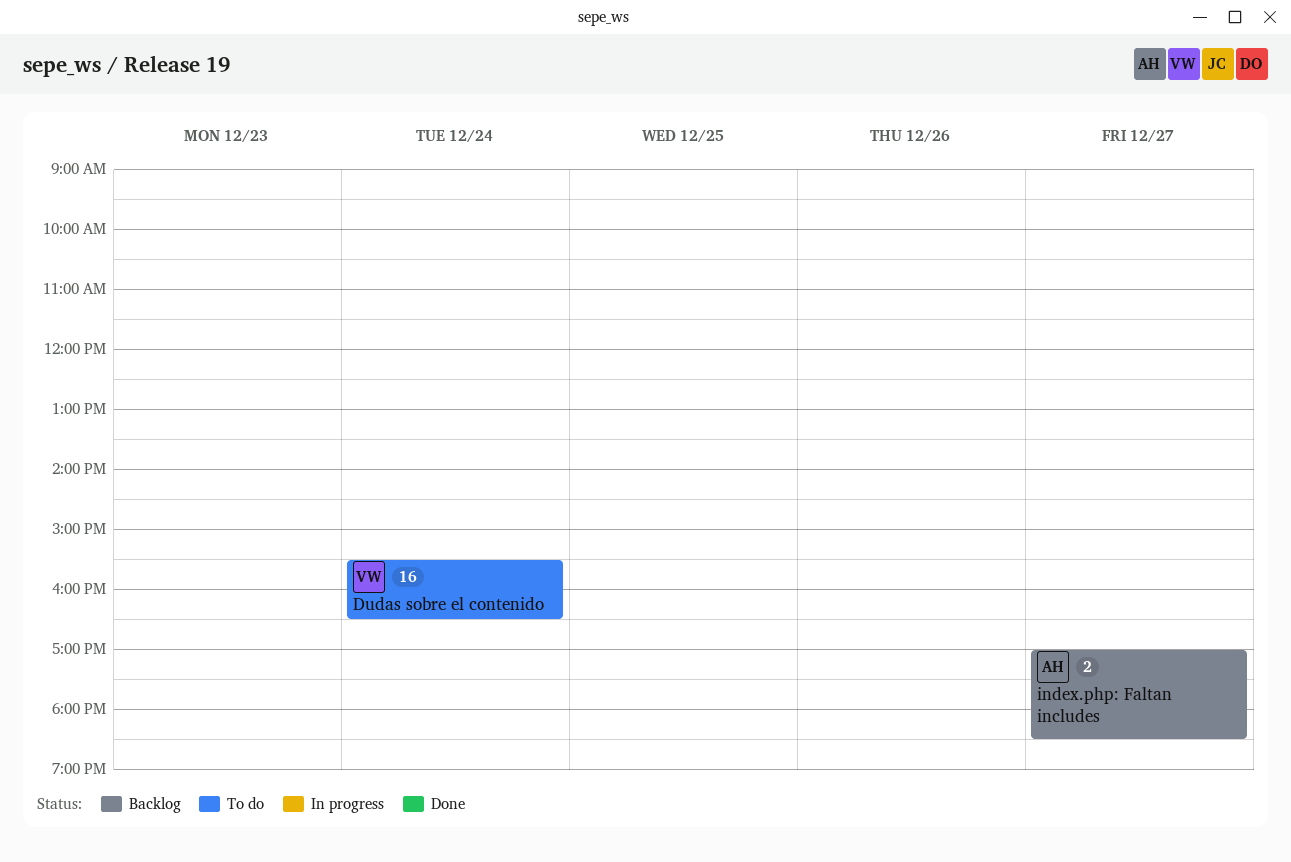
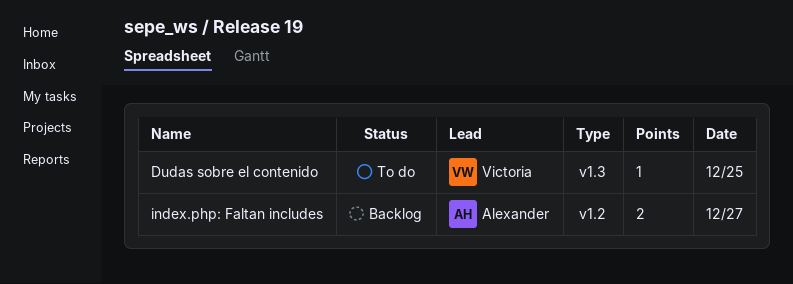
Dudas sobre el contenido, estimate: 16 -> 1
Dudas sobre el contenido, day: Dec 24 -> Dec 25

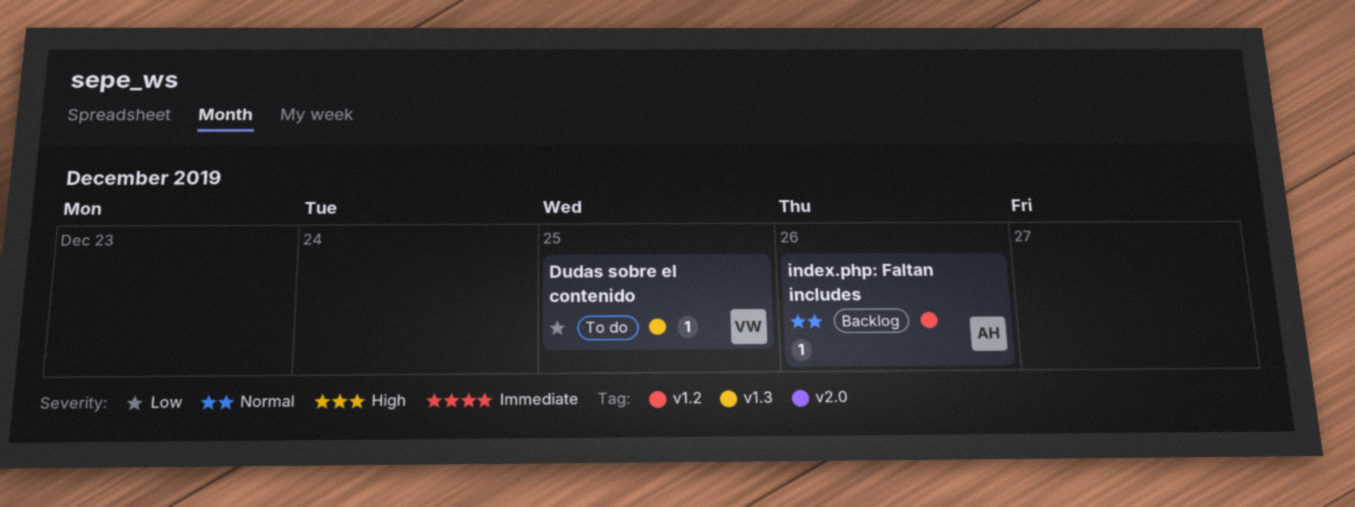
index.php: Faltan includes, estimate: 2 -> 1
index.php: Faltan includes, day: Dec 27 -> Dec 26

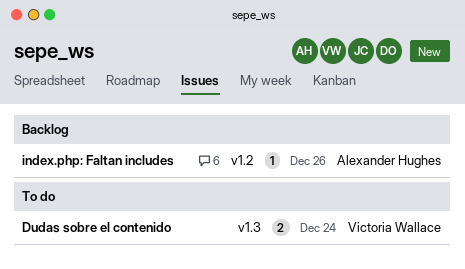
Dudas sobre el contenido, estimate: 1 -> 2
Dudas sobre el contenido, day: Dec 25 -> Dec 24

